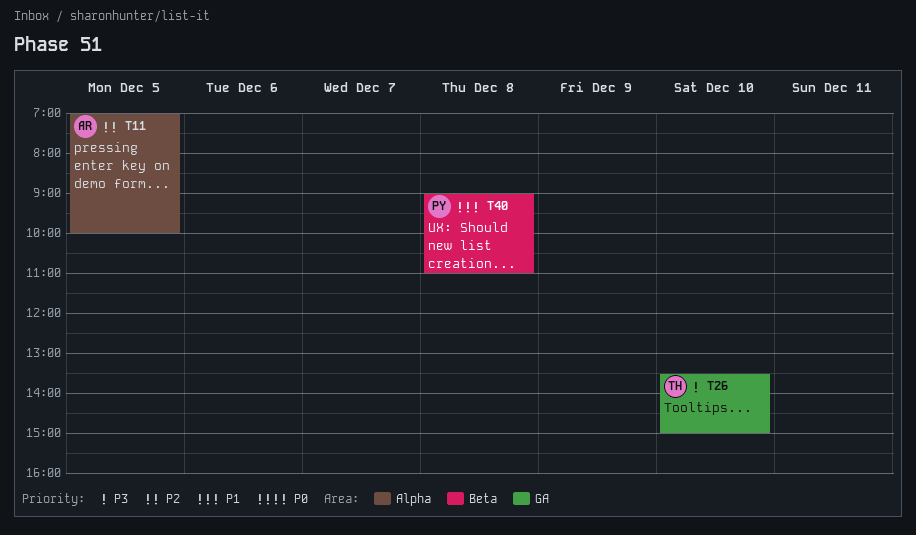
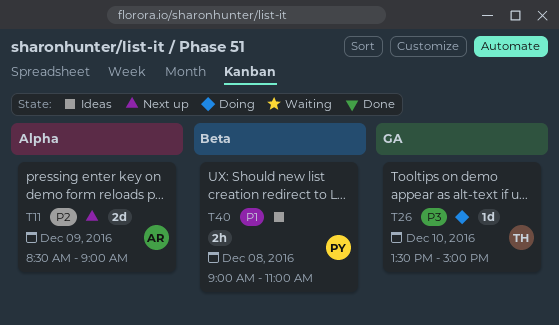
T11, day: Dec 5 -> Dec 9
T11, begins: 07:00 -> 08:30
T11, ends: 10:00 -> 09:00

